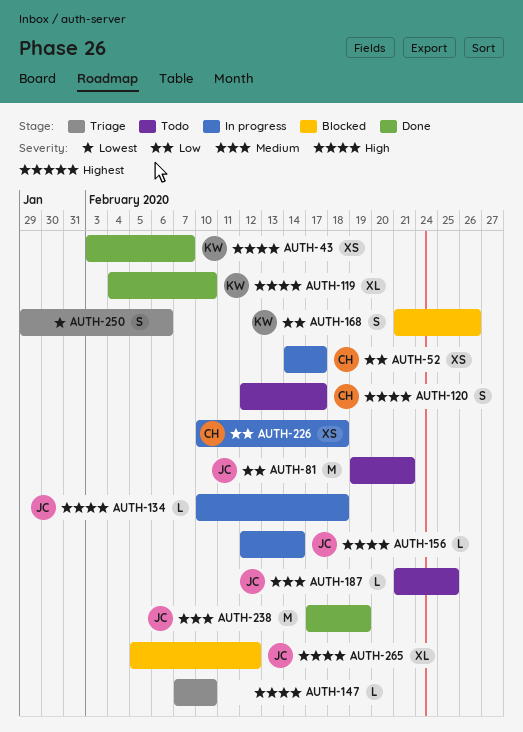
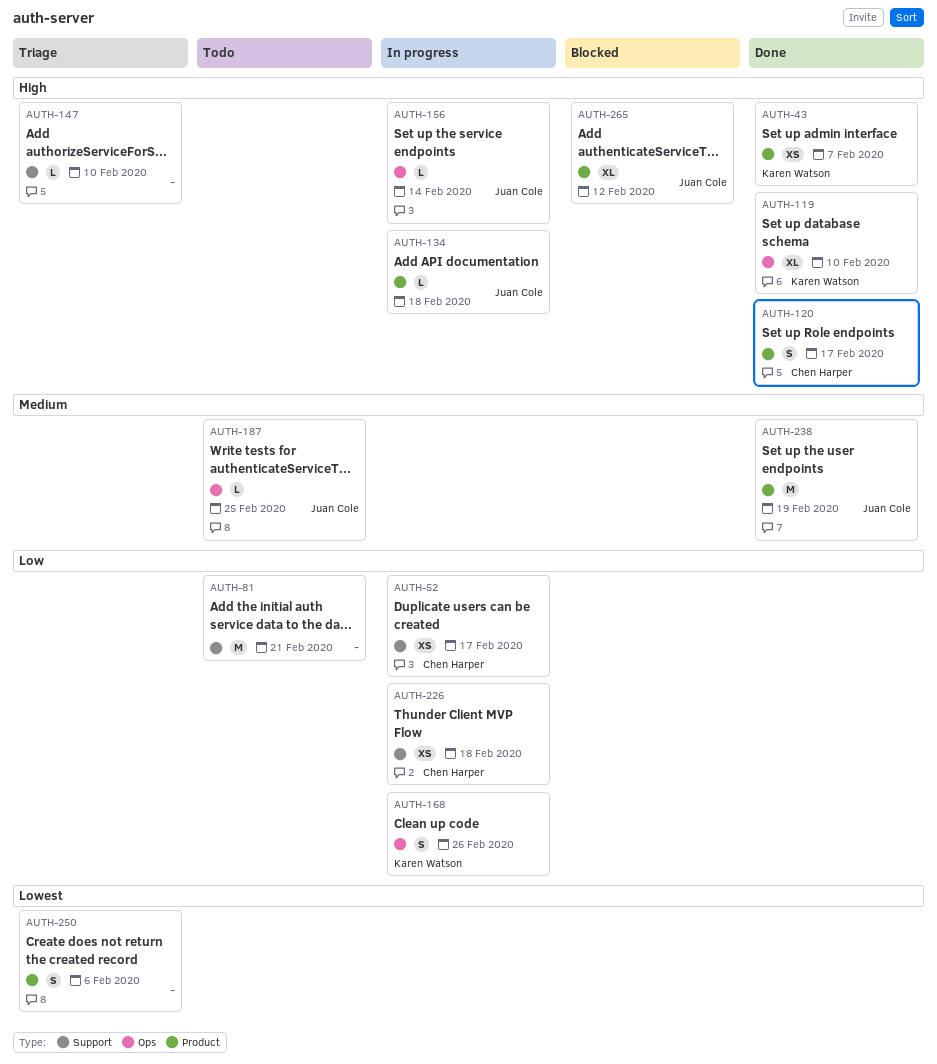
AUTH-81, owner: Juan Cole -> none
AUTH-120, status: Todo -> Done
AUTH-168, status: Blocked -> In progress

